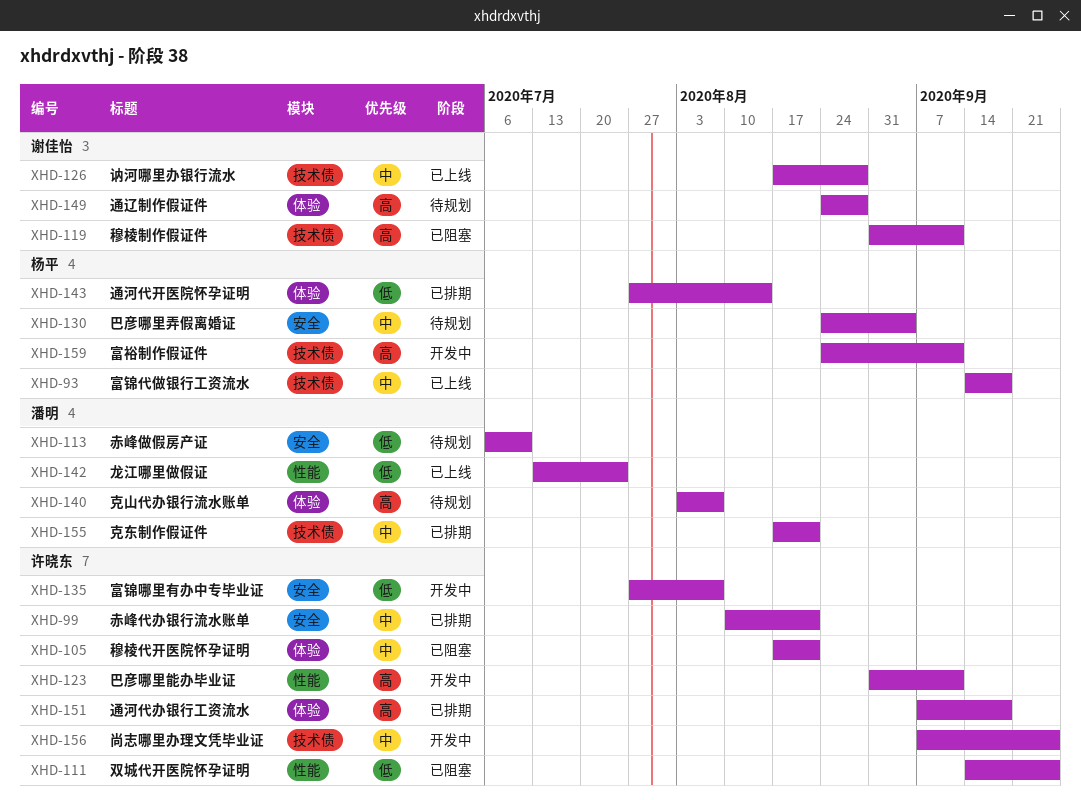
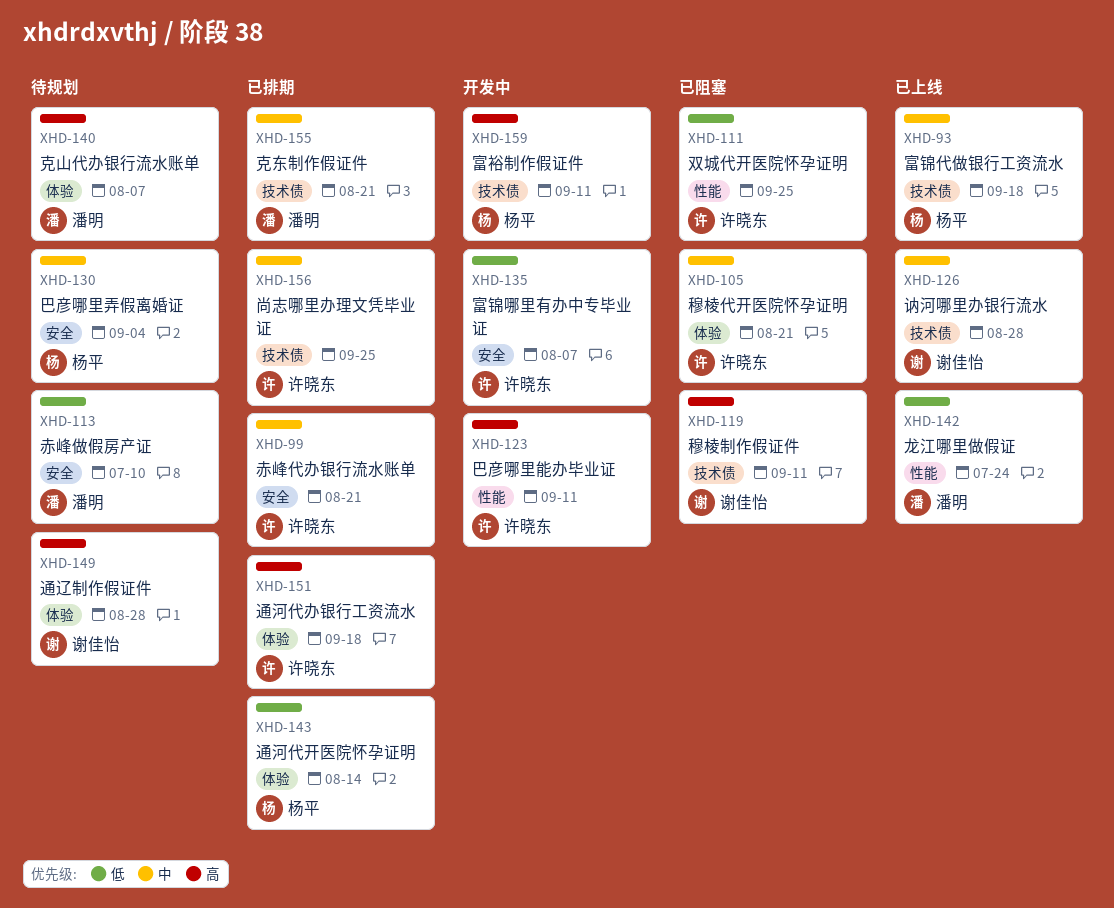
XHD-156, status: 开发中 -> 已排期

